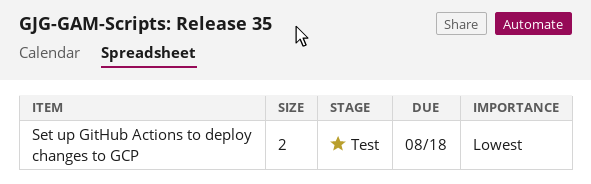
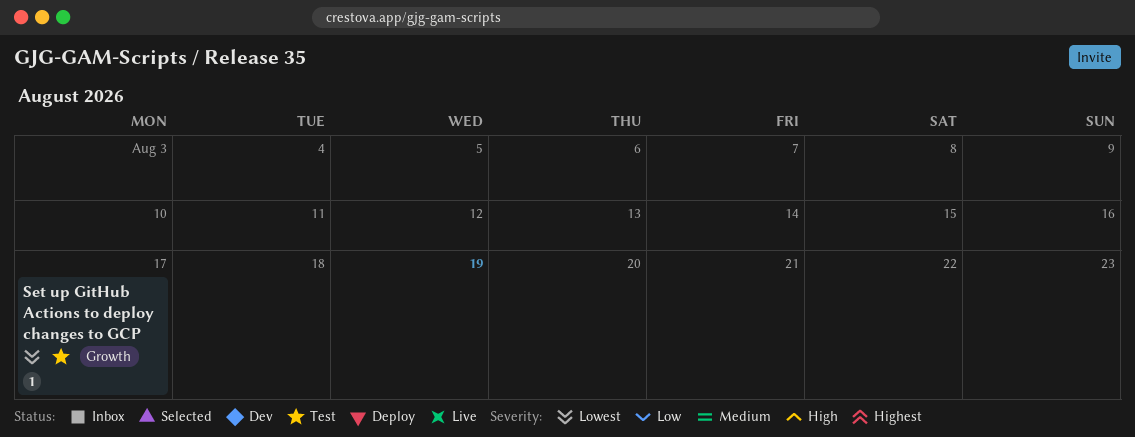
Set up GitHub Actions to deploy changes to GCP, estimate: 2 -> 1
Set up GitHub Actions to deploy changes to GCP, due: Aug 18 -> Aug 17

